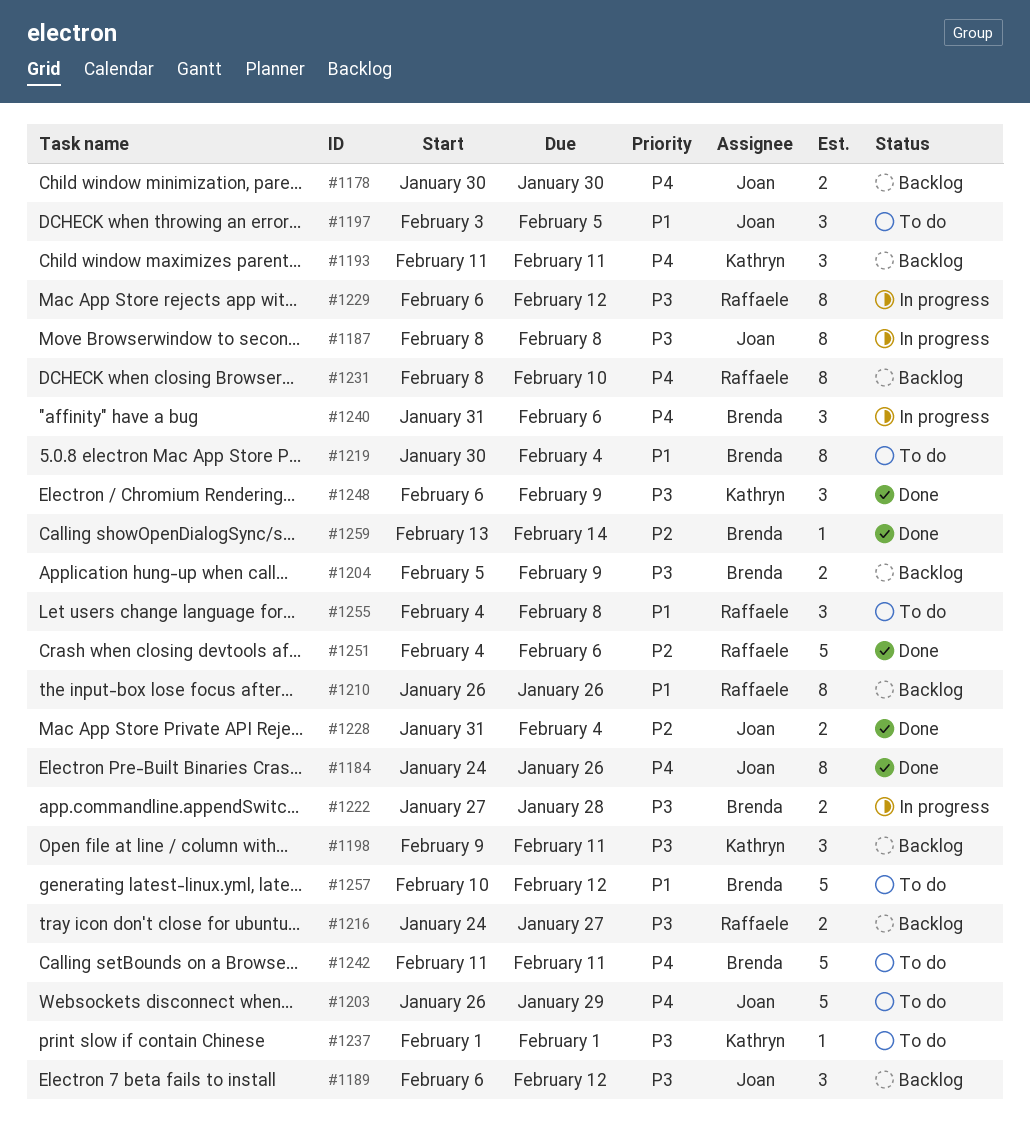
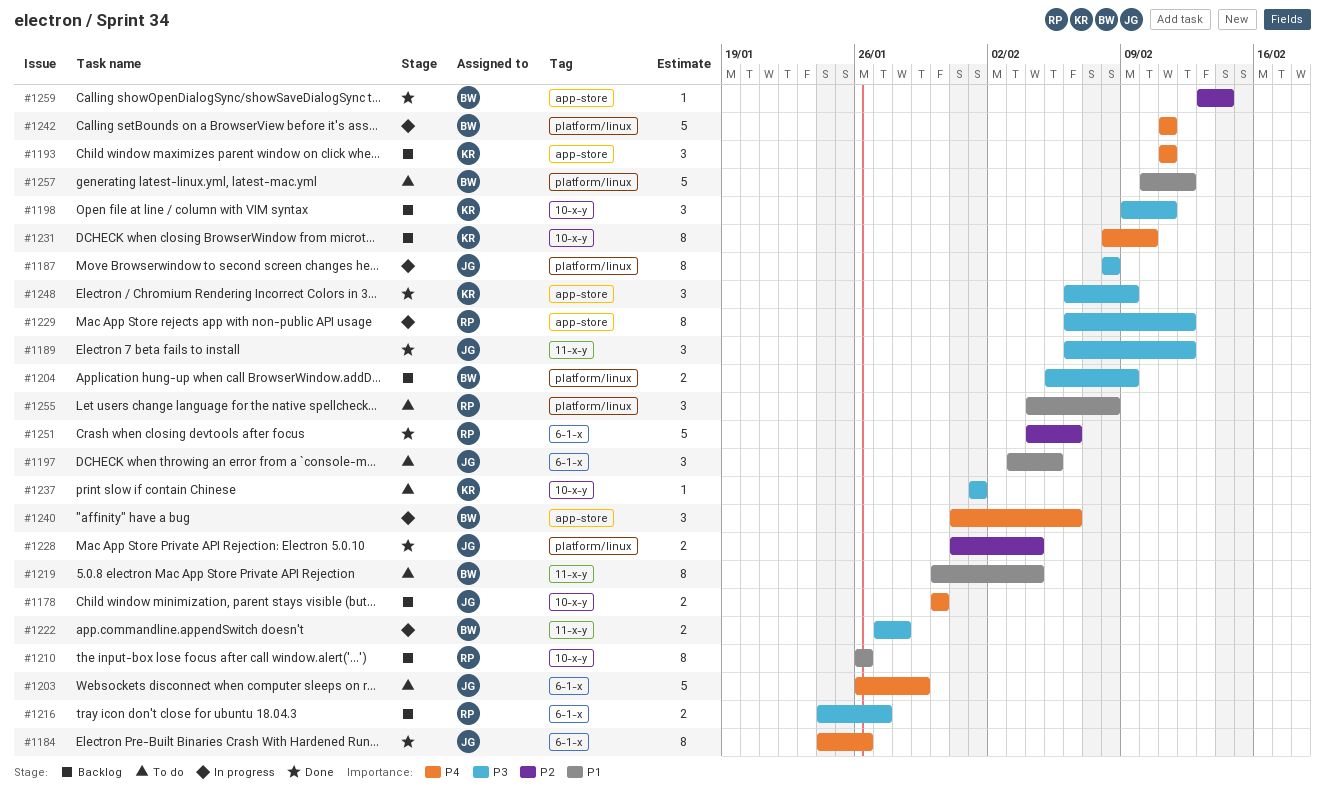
#1189, status: Backlog -> Done
#1231, owner: Raffaele -> Kathryn
#1242, status: To do -> In progress

